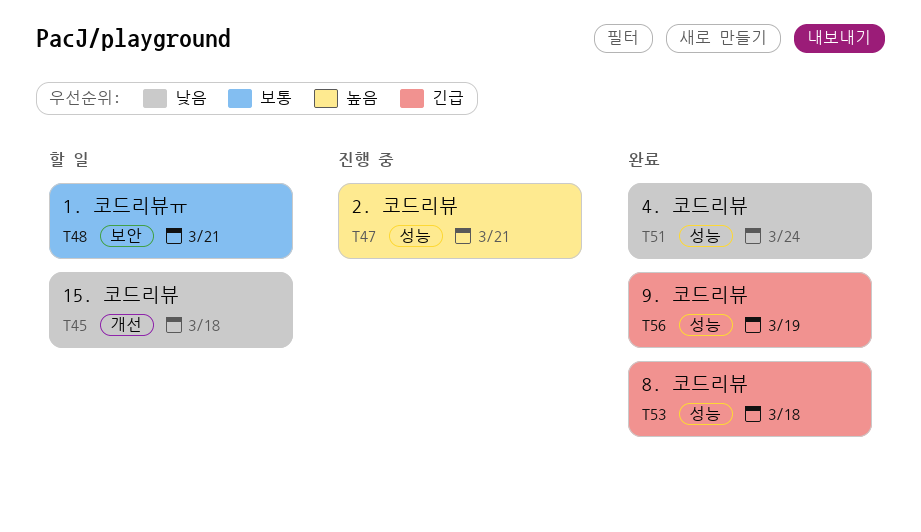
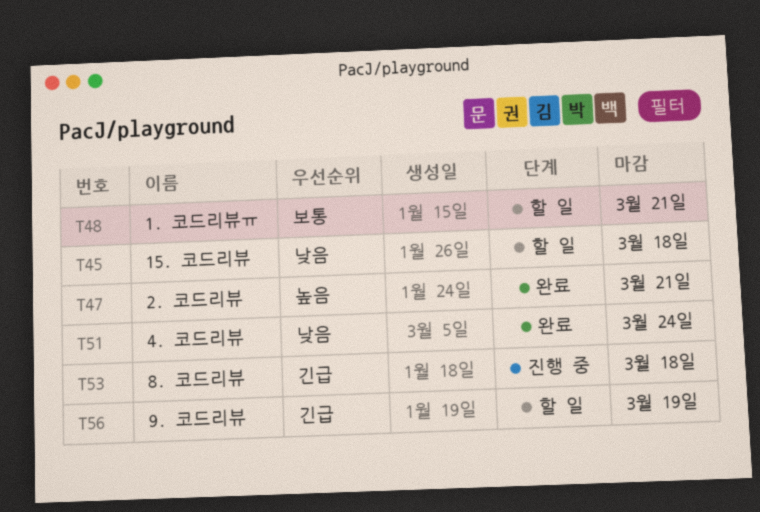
T47, status: 진행 중 -> 완료
T53, status: 완료 -> 진행 중
T56, status: 완료 -> 할 일

